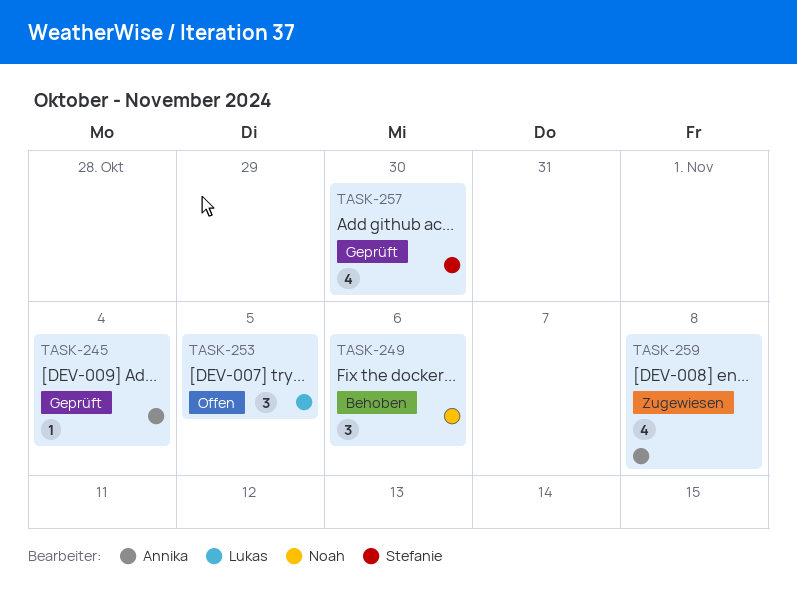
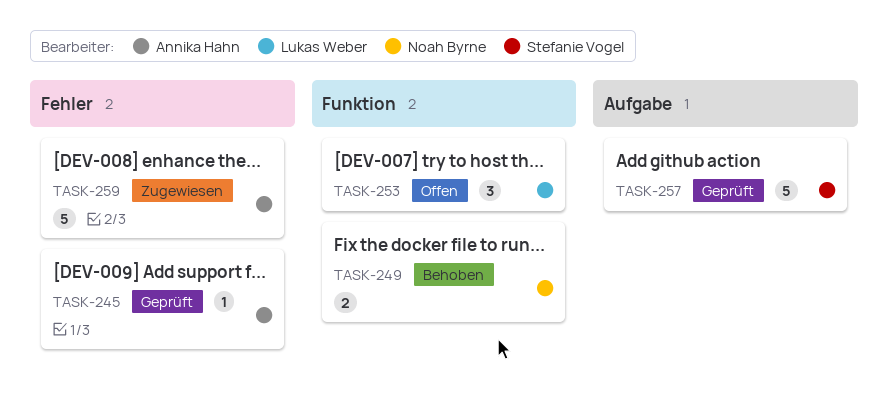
TASK-249, estimate: 3 -> 2
TASK-257, estimate: 4 -> 5
TASK-259, estimate: 4 -> 5

